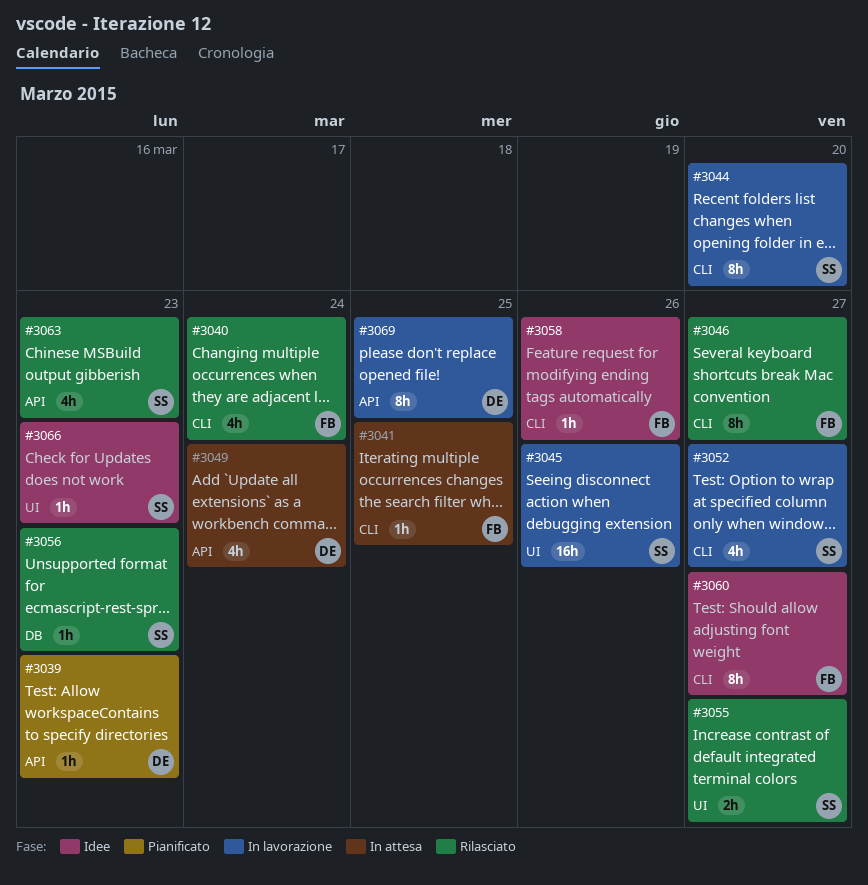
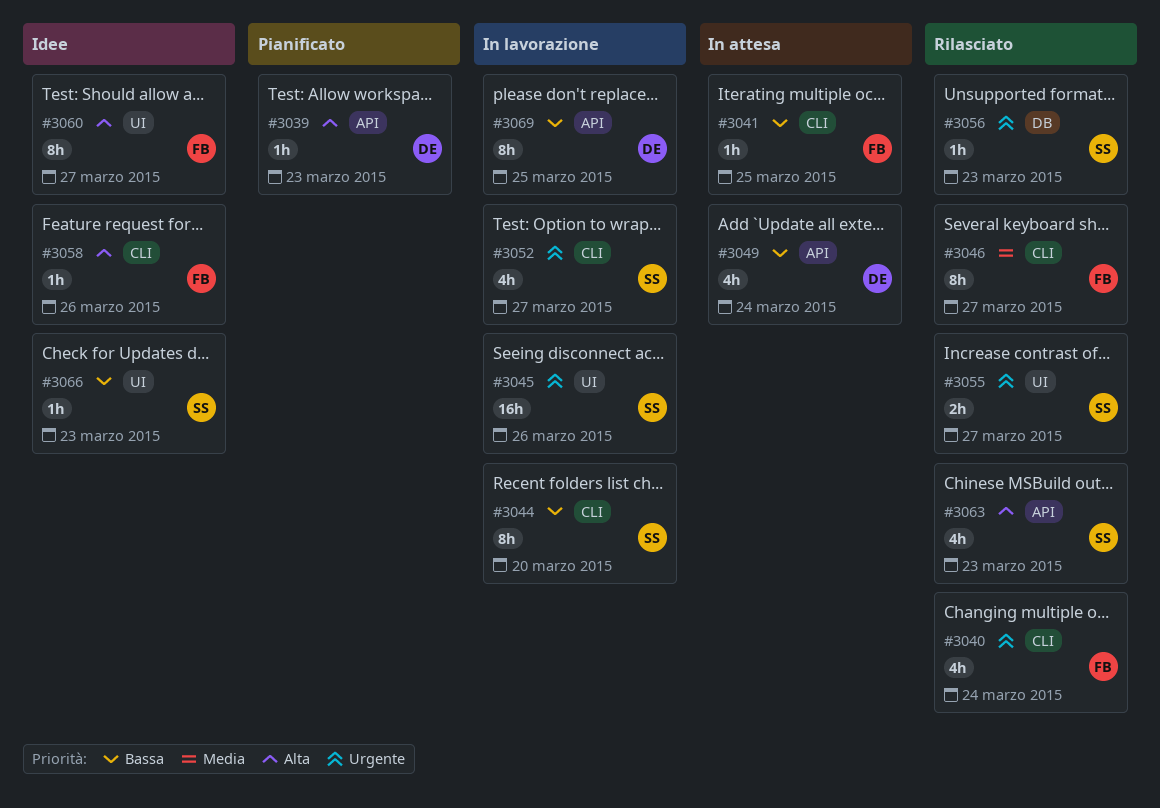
#3060, label: CLI -> UI

